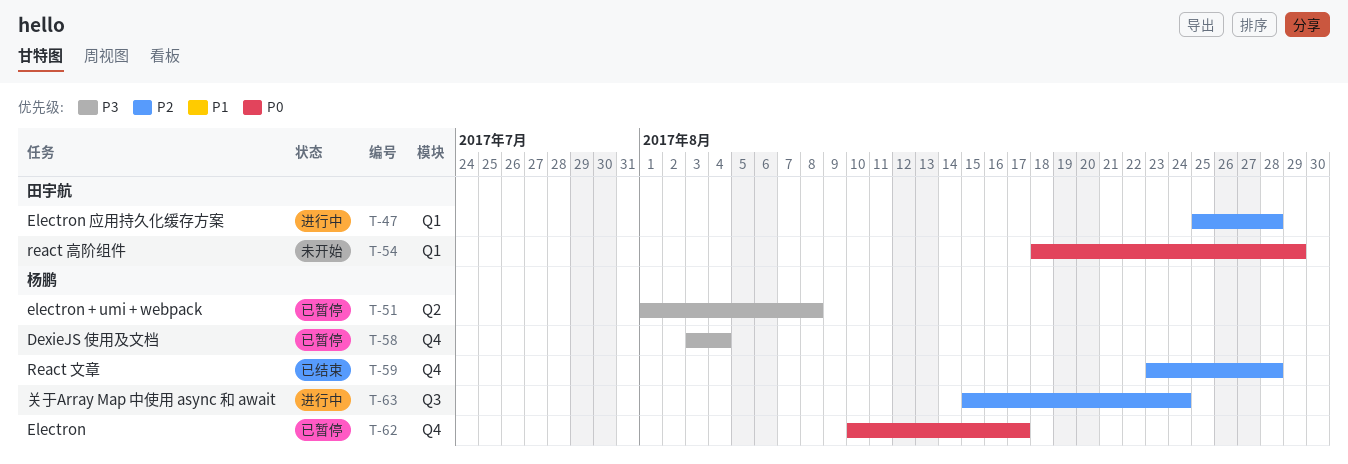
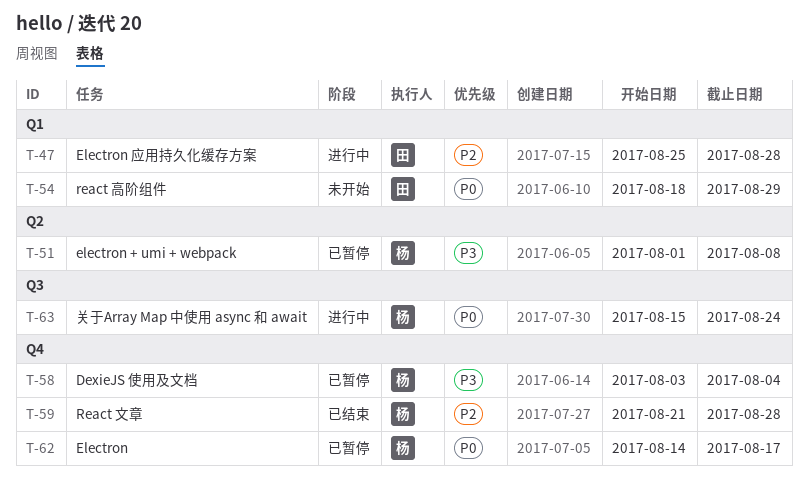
T-59, start: Aug 23 -> Aug 21
T-62, start: Aug 10 -> Aug 14
T-63, priority: P2 -> P0

